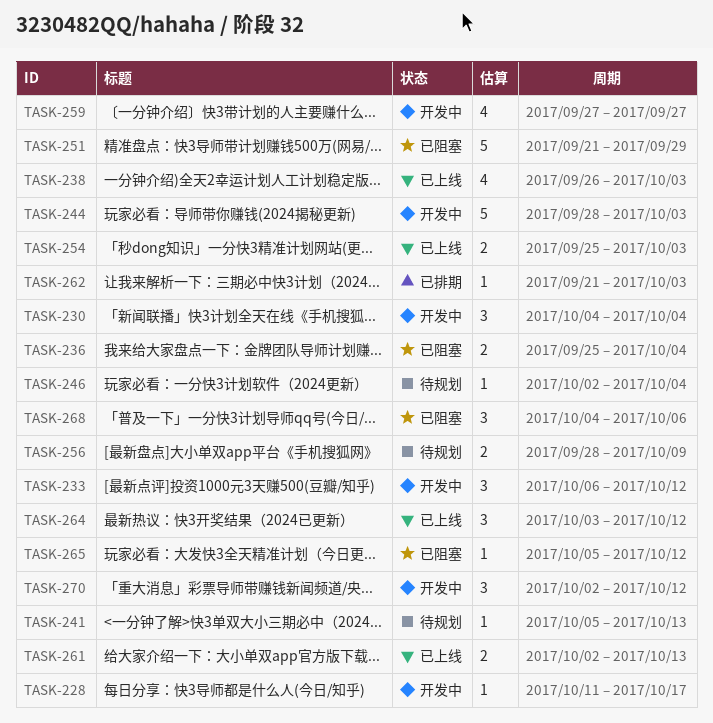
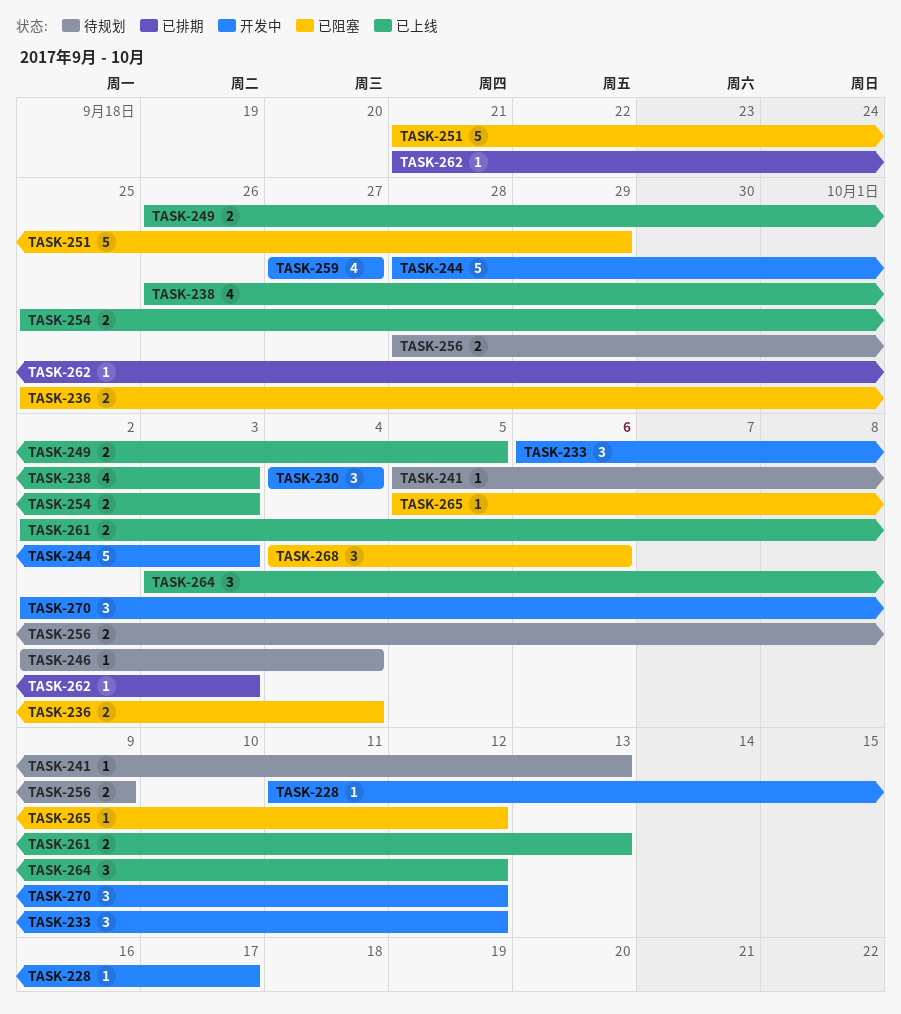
TASK-249: none -> present

